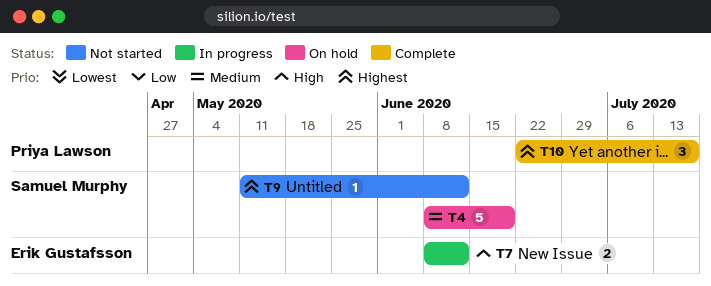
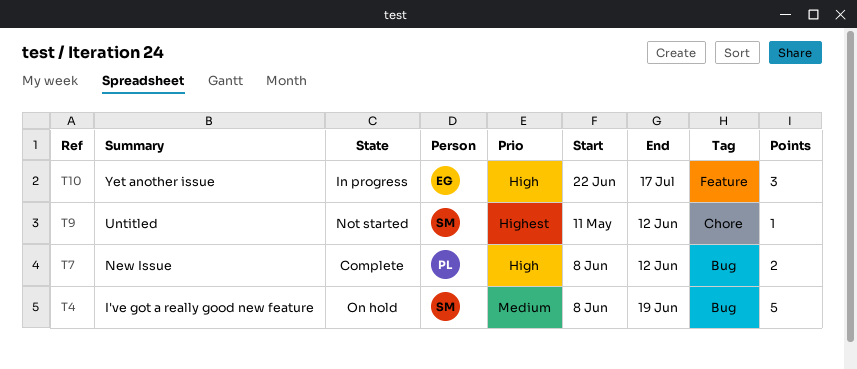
T7, status: In progress -> Complete
T7, owner: Erik Gustafsson -> Priya Lawson
T10, status: Complete -> In progress
T10, owner: Priya Lawson -> Erik Gustafsson
T10, priority: Highest -> High

